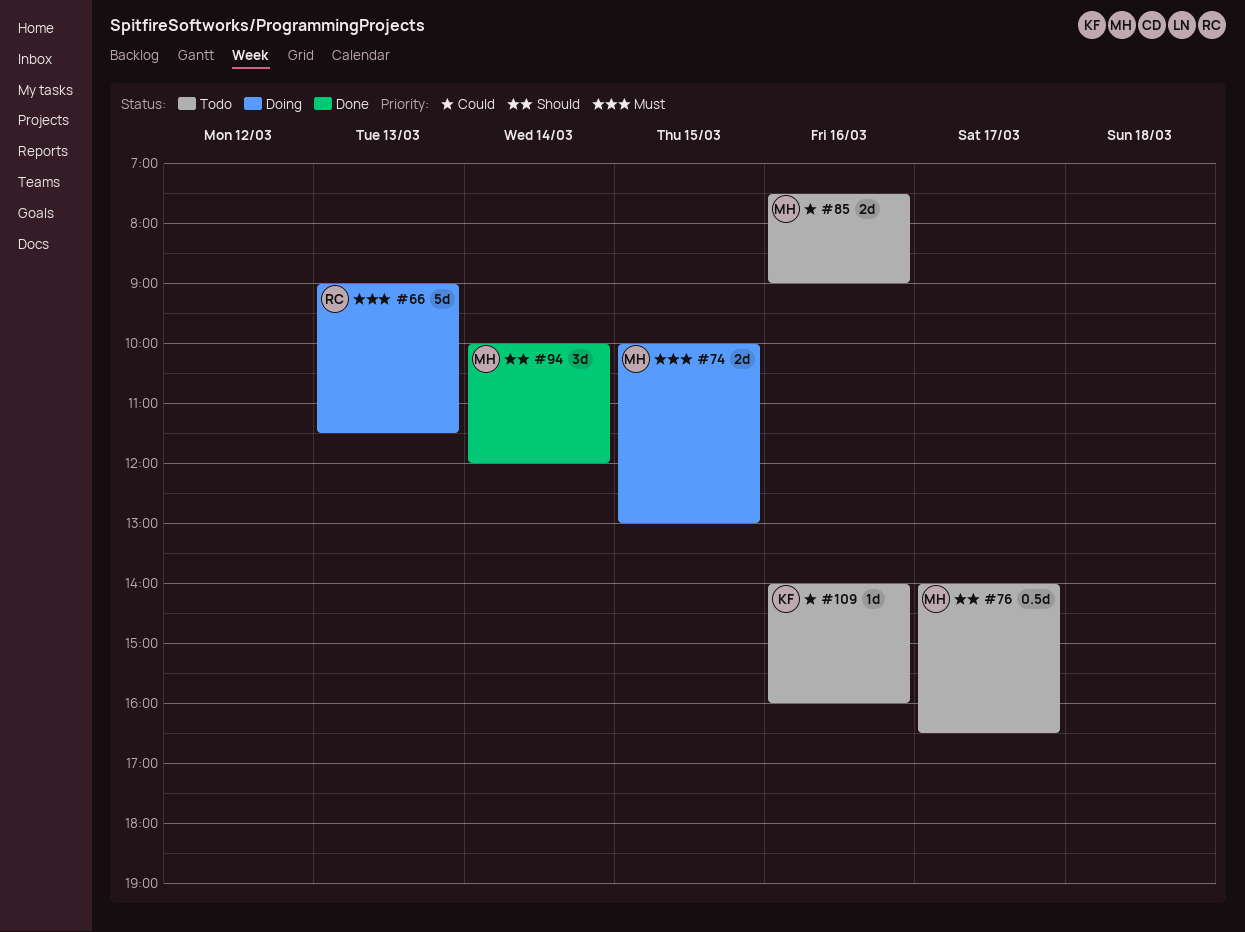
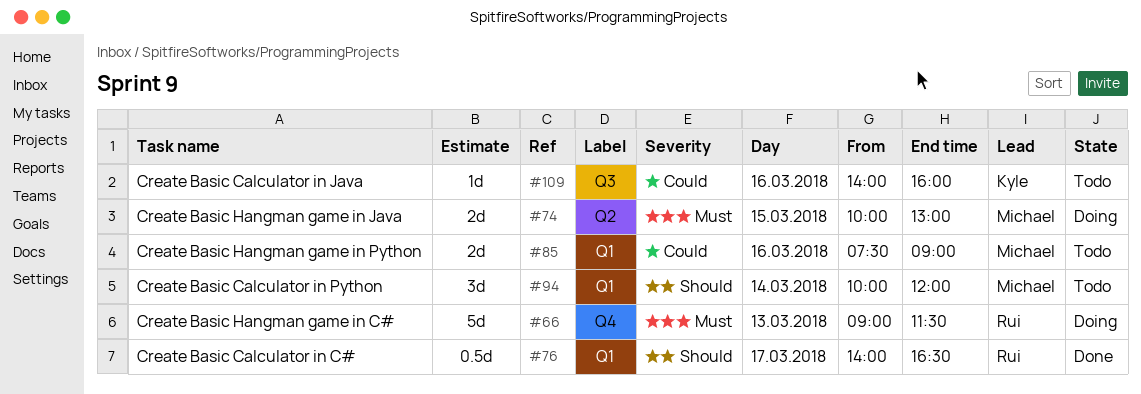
#76, status: Todo -> Done
#76, owner: Michael -> Rui
#94, status: Done -> Todo

